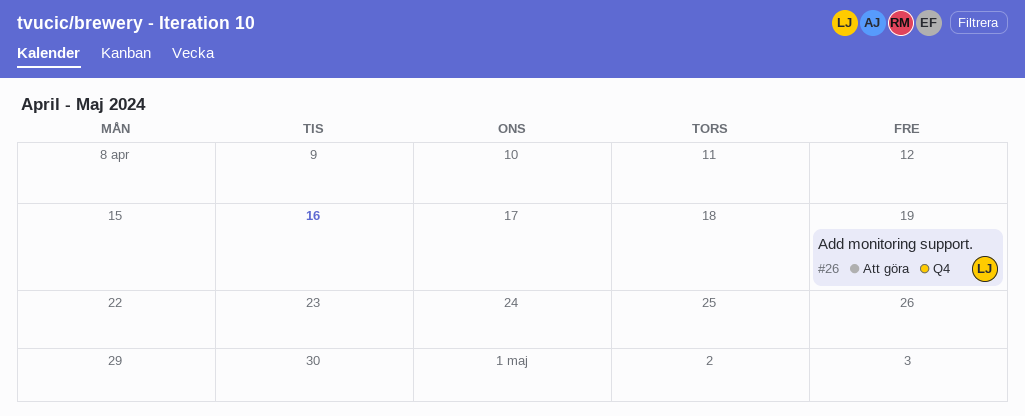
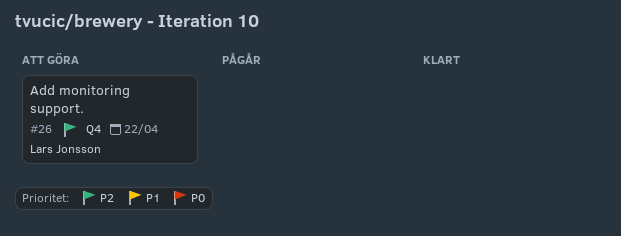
#26, due: Apr 19 -> Apr 22

